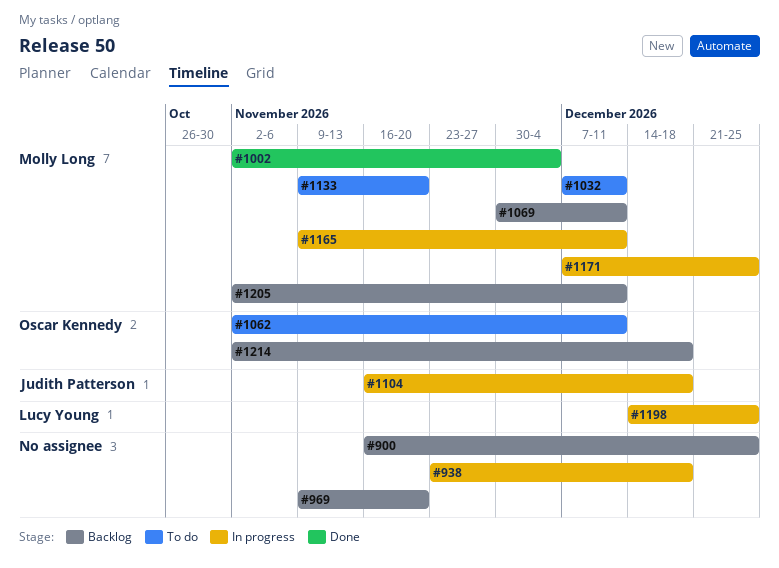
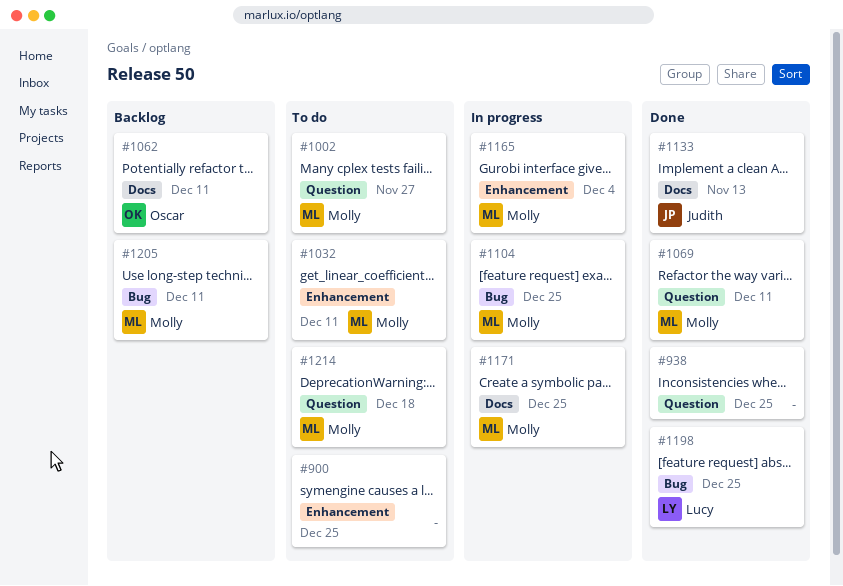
#900, status: Backlog -> To do
#938, status: In progress -> Done
#938, due: Dec 18 -> Dec 25
#969: present -> none
#1002, status: Done -> To do
#1002, due: Dec 4 -> Nov 27
#1062, status: To do -> Backlog
#1069, status: Backlog -> Done
#1104, owner: Judith Patterson -> Molly Long
#1104, due: Dec 18 -> Dec 25
#1133, status: To do -> Done
#1133, owner: Molly Long -> Judith Patterson
#1133, due: Nov 20 -> Nov 13
#1165, due: Dec 11 -> Dec 4
#1198, status: In progress -> Done
#1214, status: Backlog -> To do
#1214, owner: Oscar Kennedy -> Molly Long

